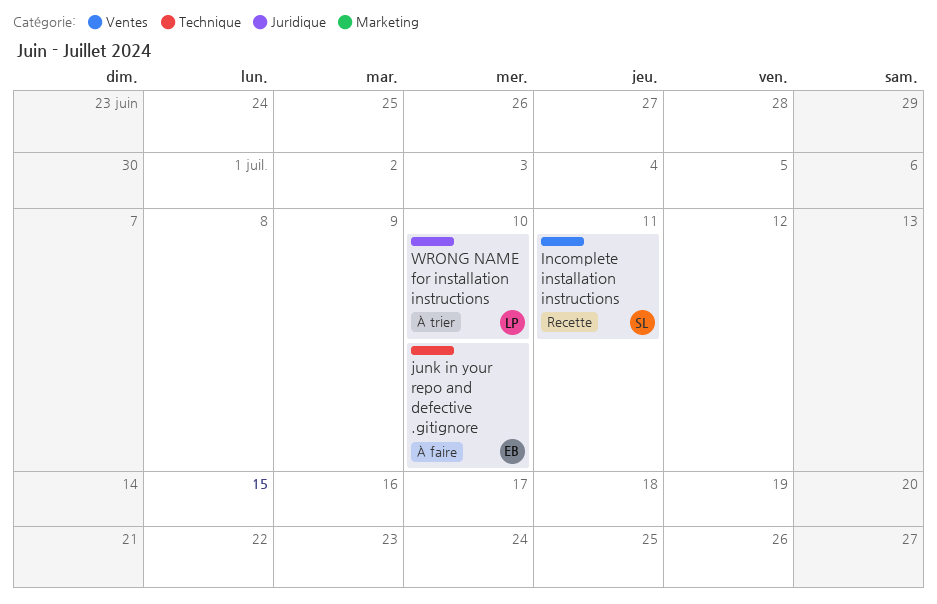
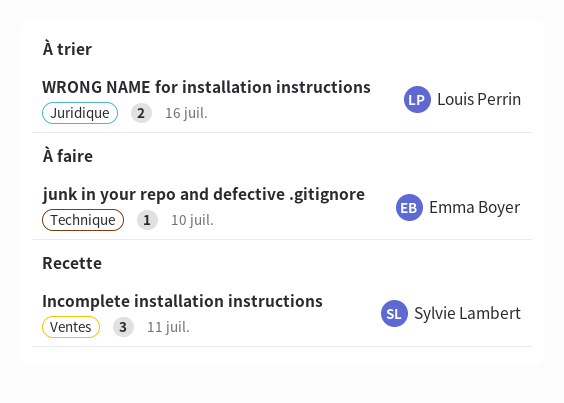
WRONG NAME for installation instructions, due: Jul 10 -> Jul 16

